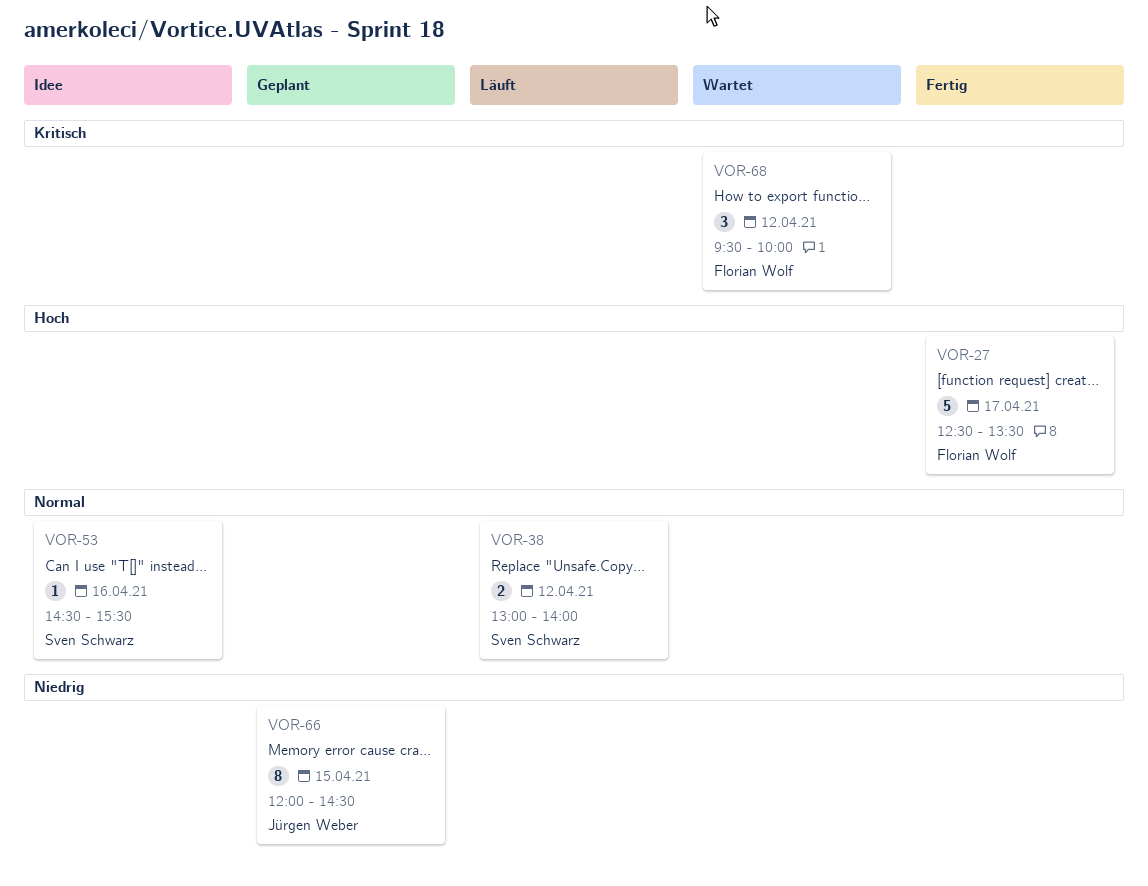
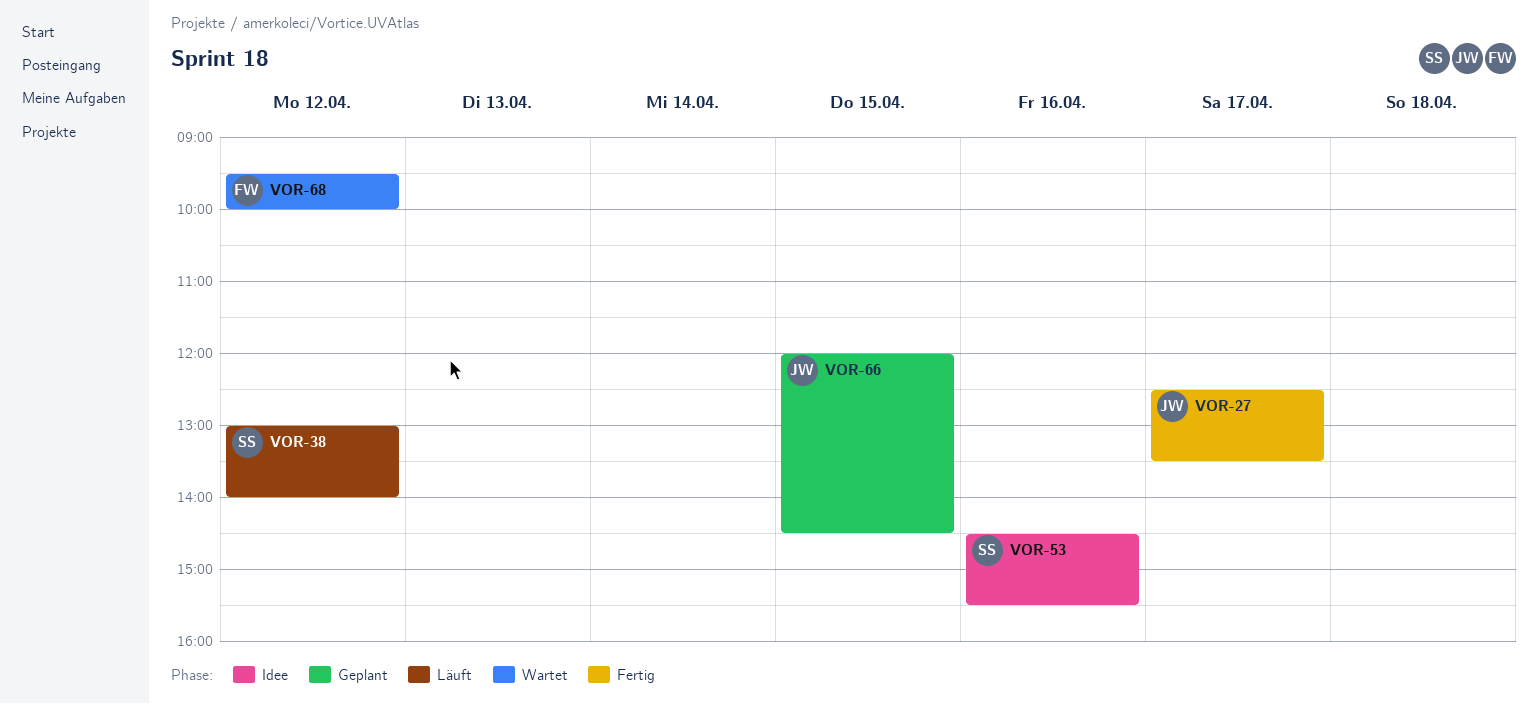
VOR-27, owner: Florian Wolf -> Jürgen Weber

